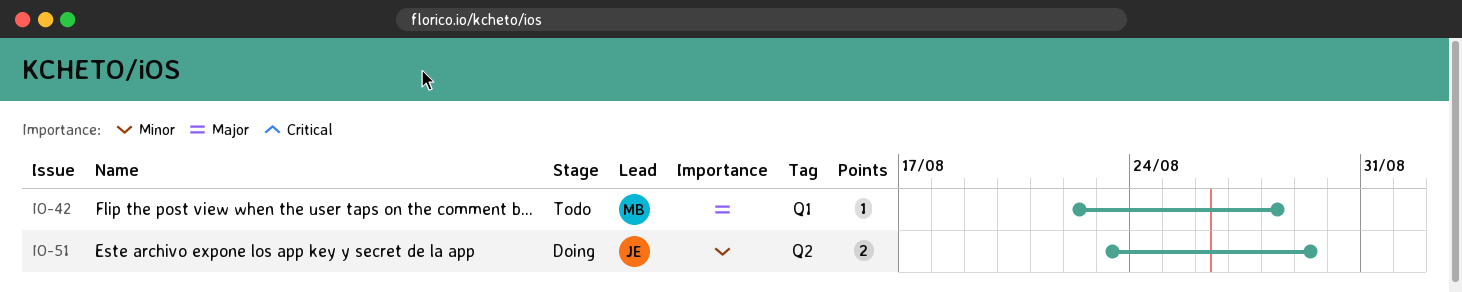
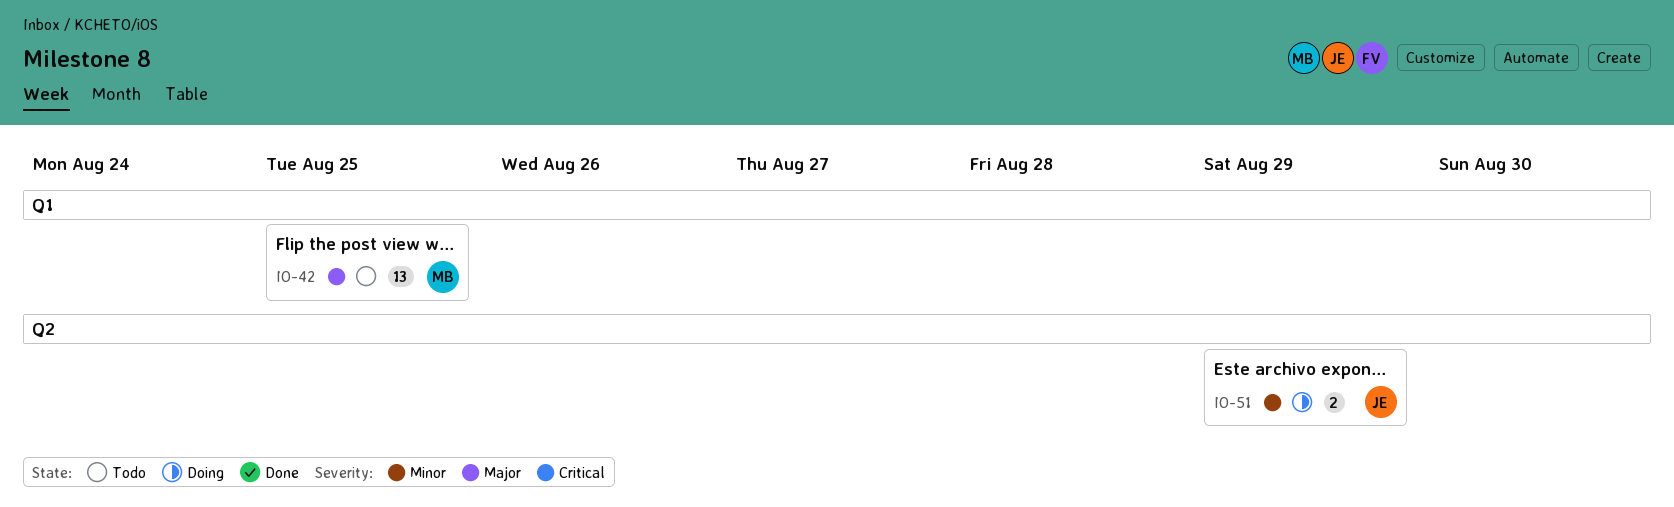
IO-42, estimate: 1 -> 13
IO-42, due: Aug 28 -> Aug 25

